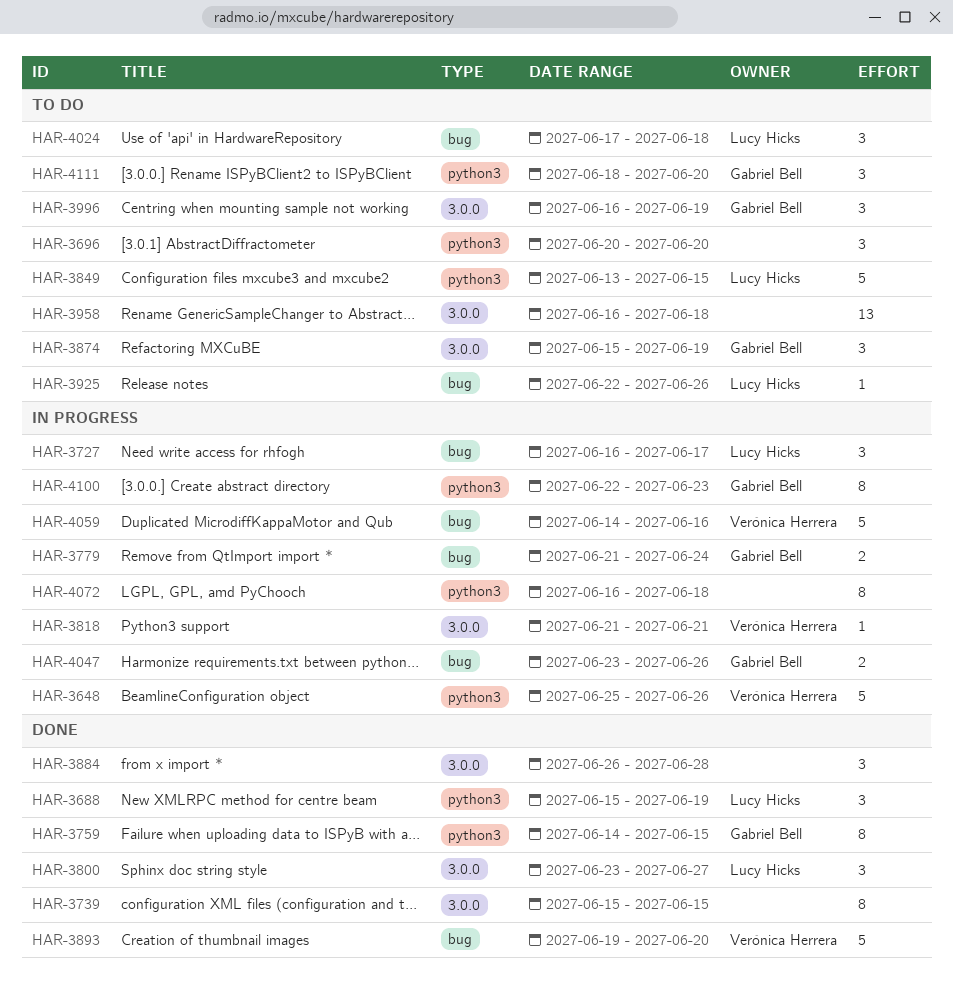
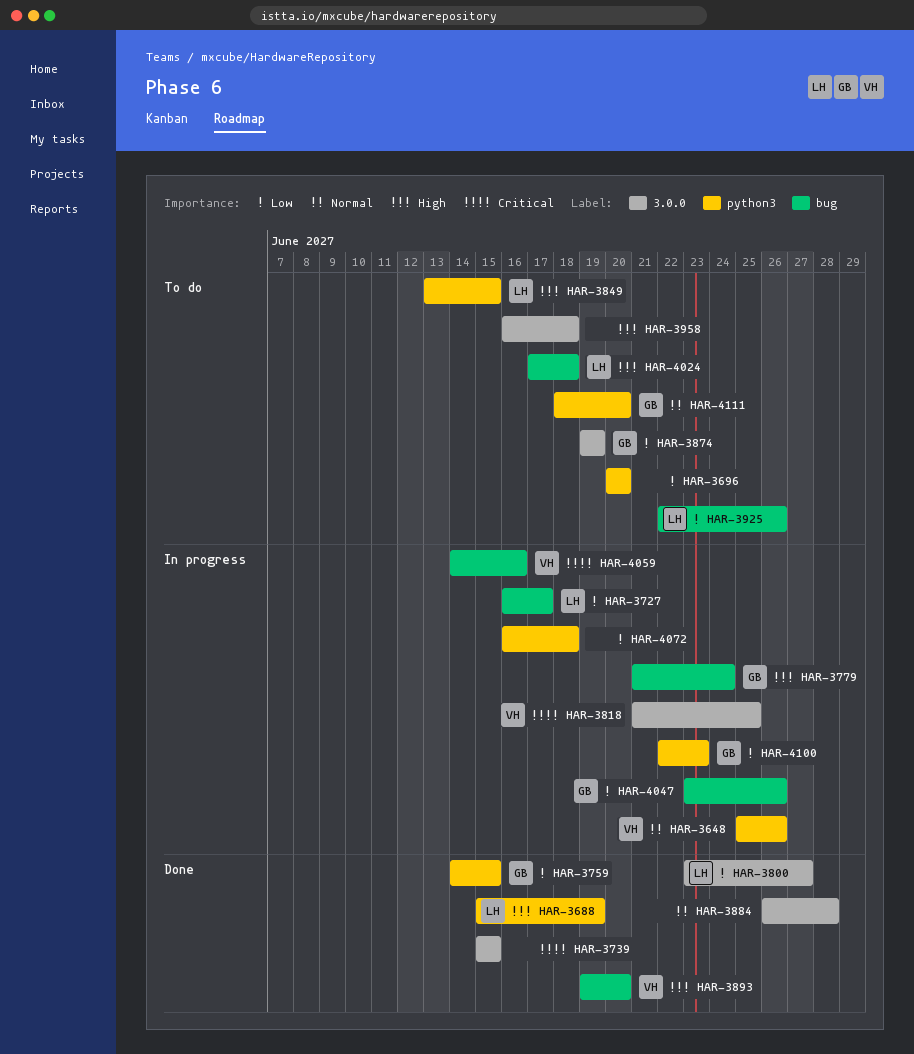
HAR-3818, due: Jun 21 -> Jun 25
HAR-3874, start: Jun 15 -> Jun 19
HAR-3996: present -> none

